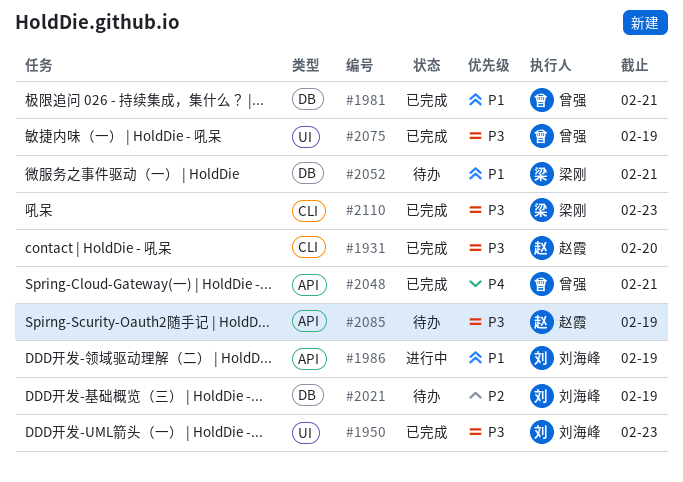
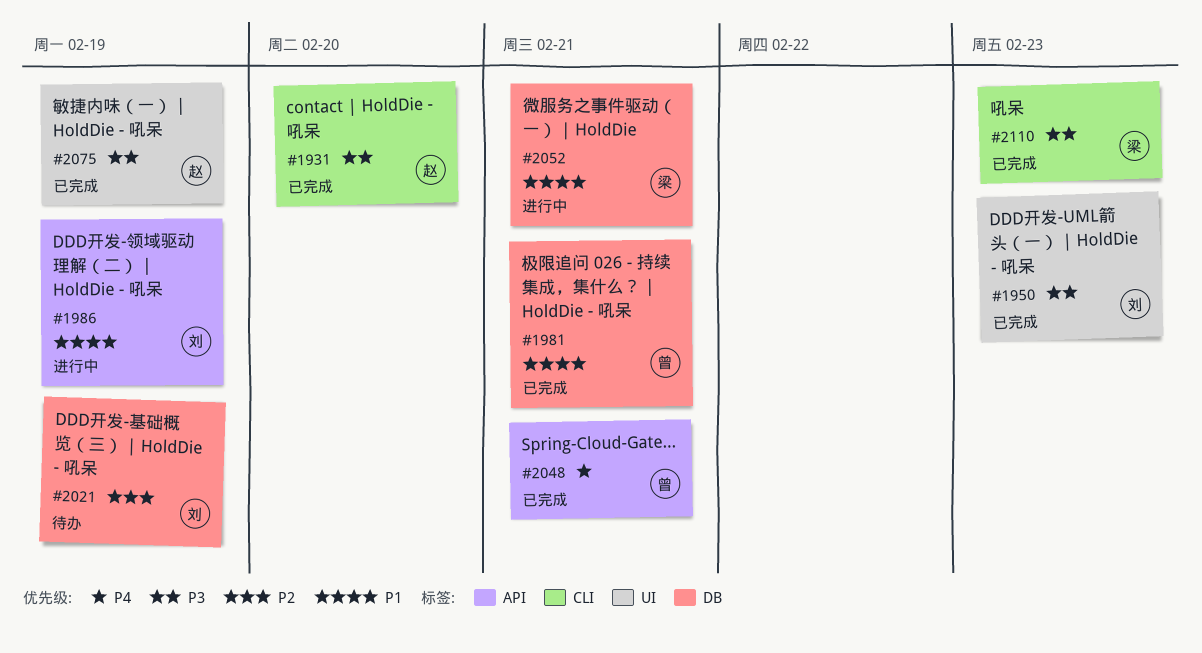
#2052, status: 待办 -> 进行中
#2075, owner: 曾强 -> 赵霞
#2085: present -> none

